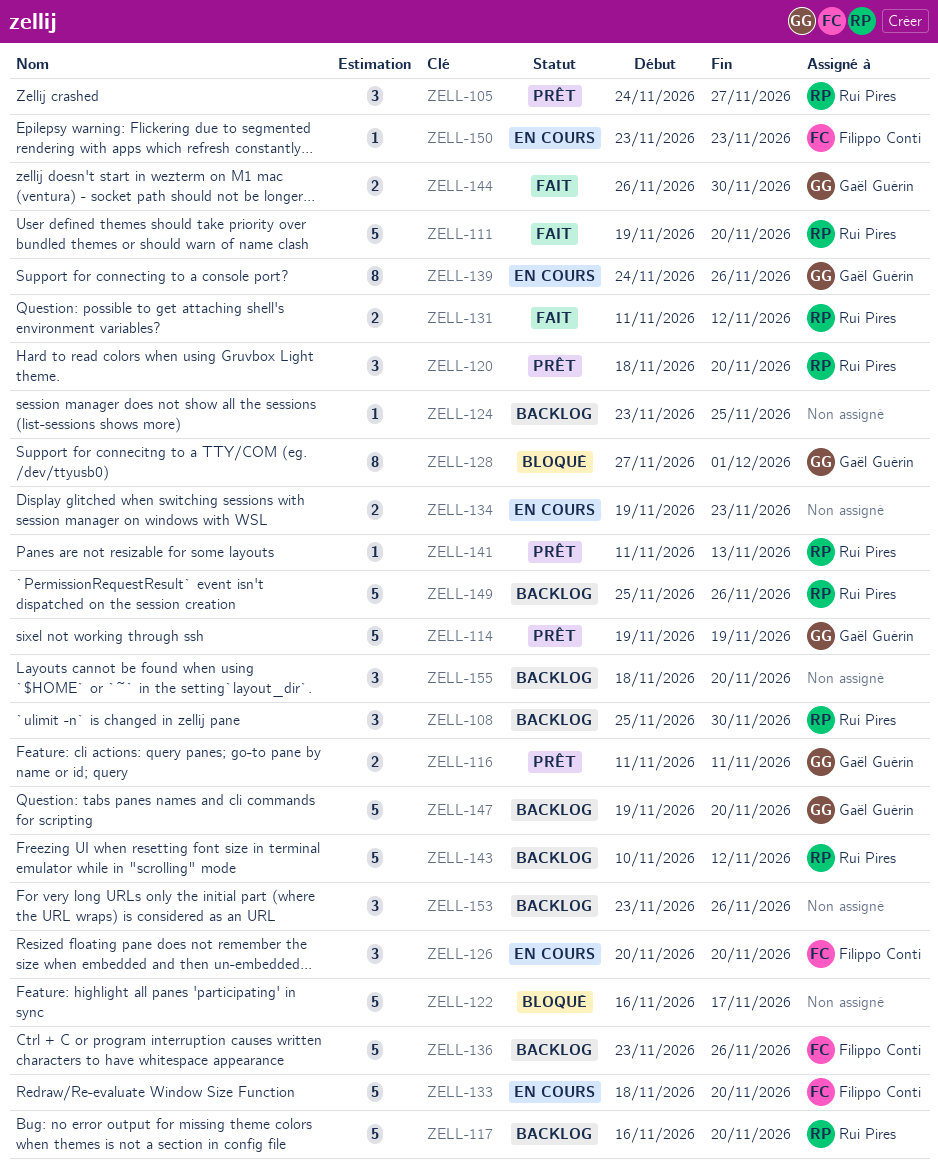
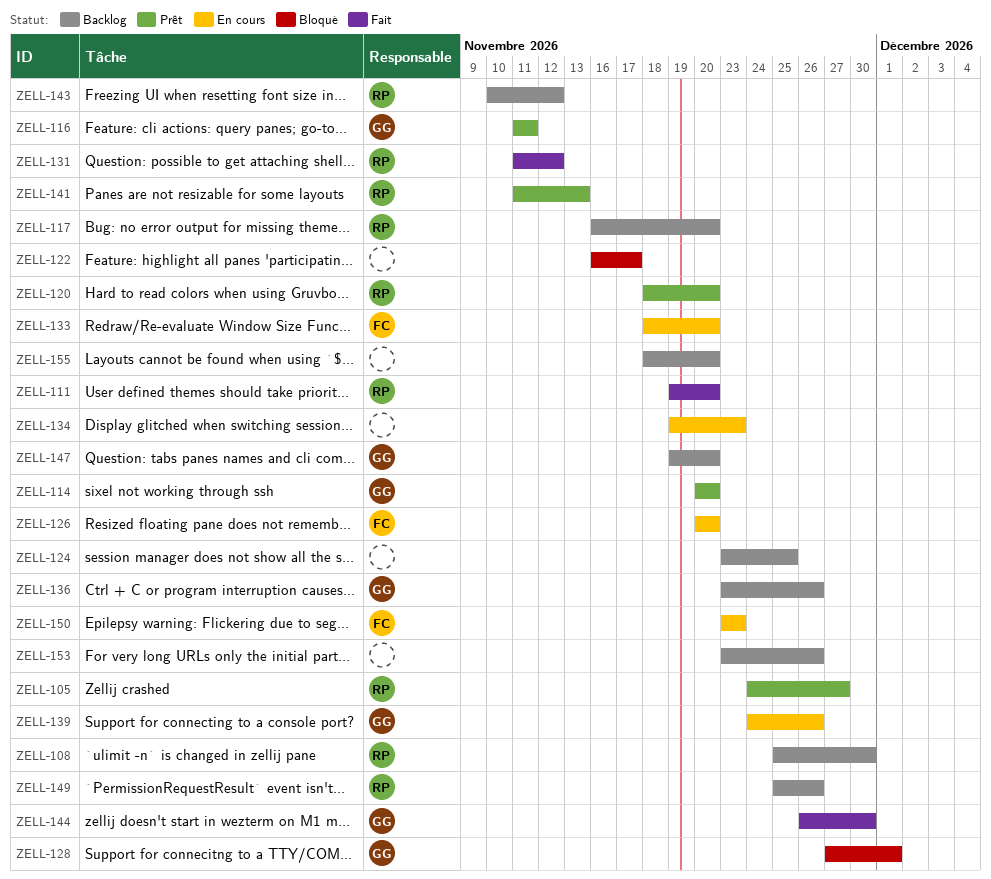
ZELL-114, start: Nov 19 -> Nov 20
ZELL-114, due: Nov 19 -> Nov 20
ZELL-136, owner: Filippo Conti -> Gaël Guérin

